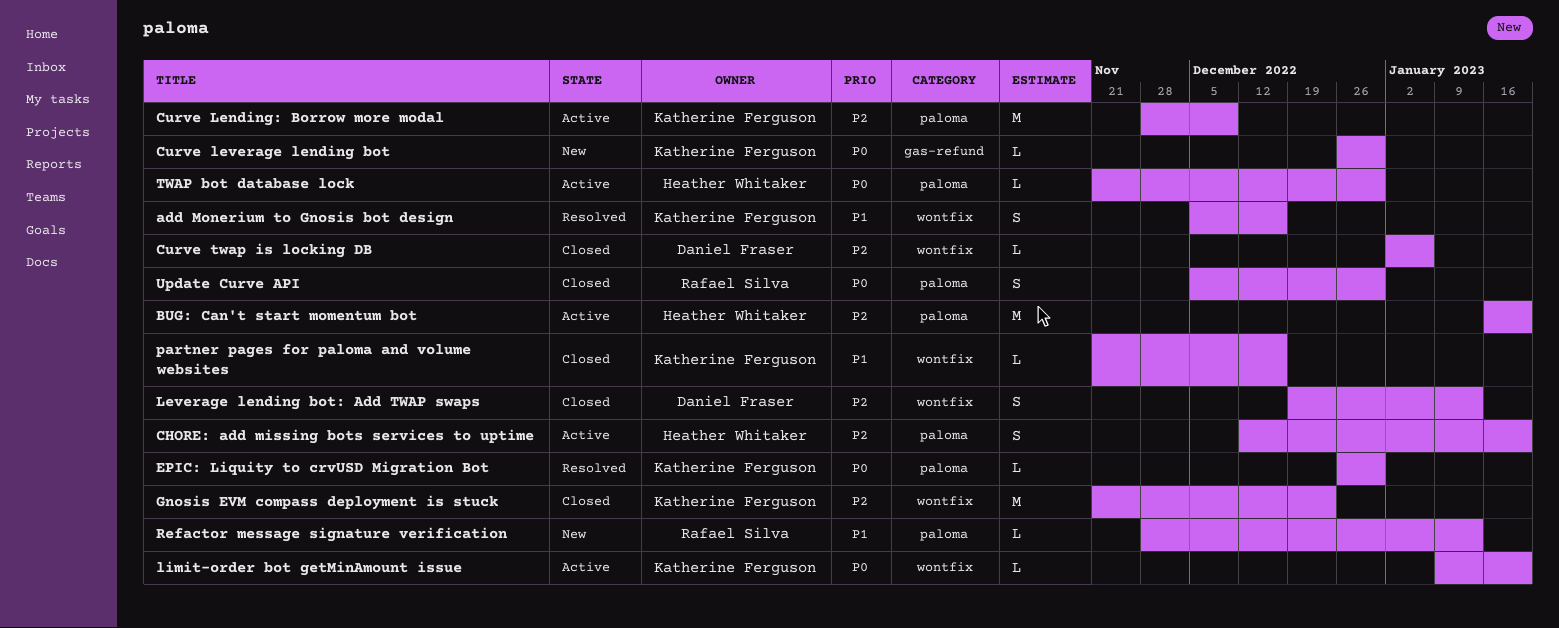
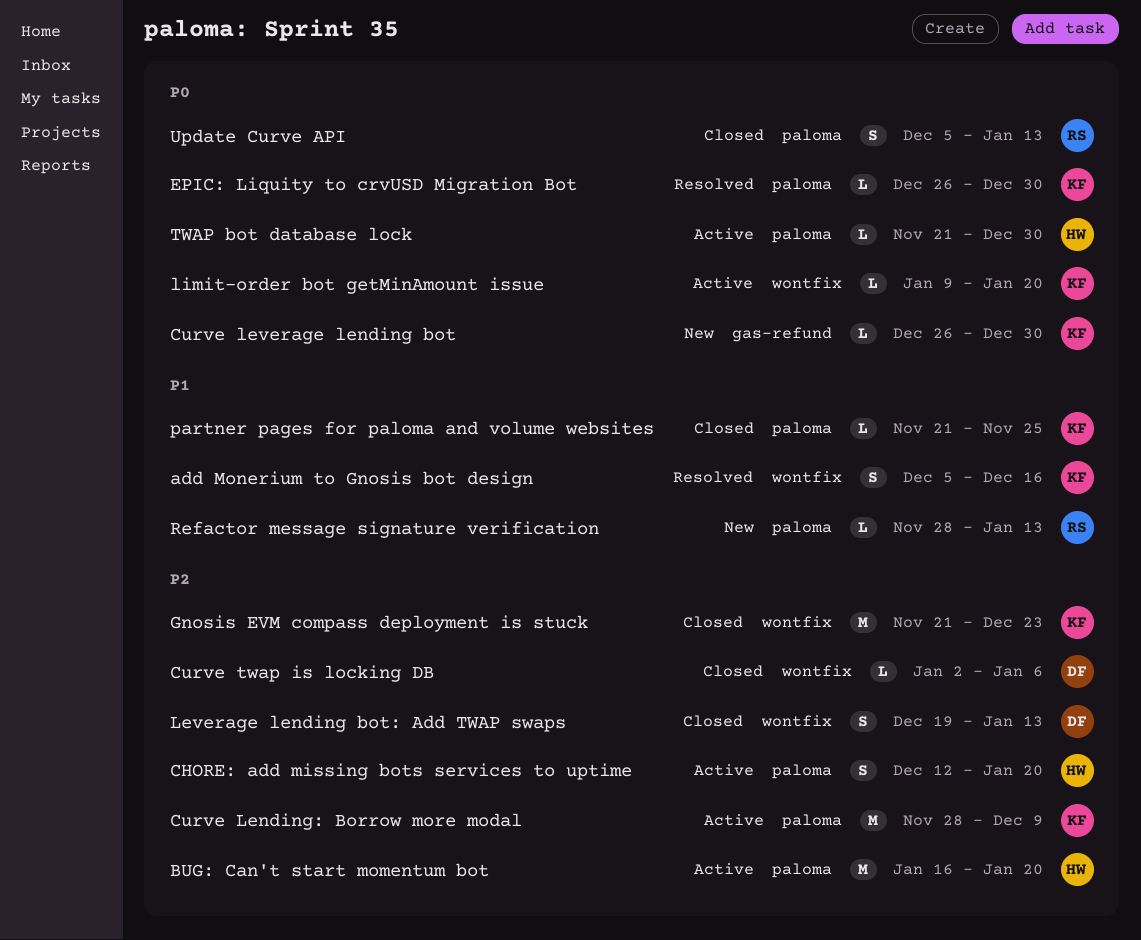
partner pages for paloma and volume websites, label: wontfix -> paloma
partner pages for paloma and volume websites, due: Dec 16 -> Nov 25
Update Curve API, due: Dec 30 -> Jan 13

